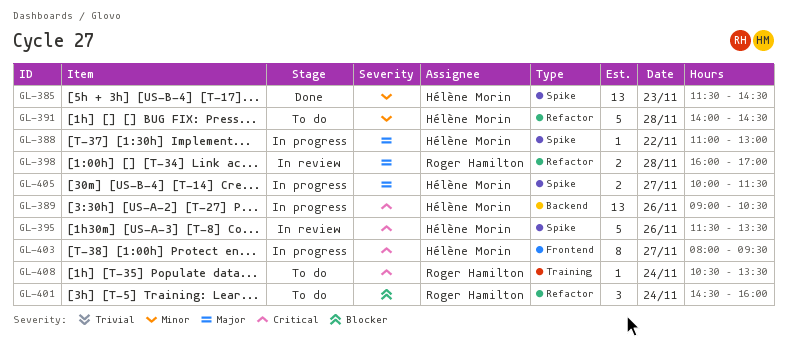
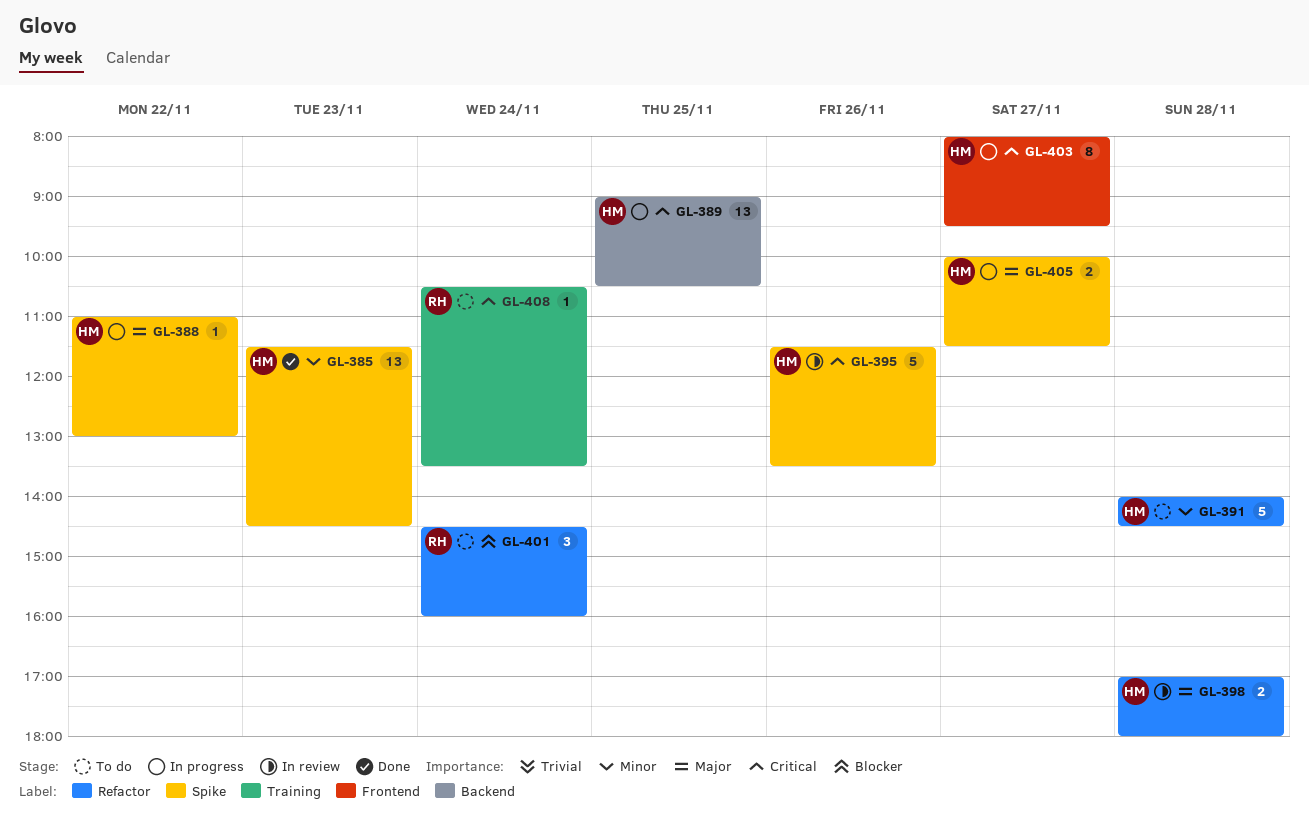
GL-389, day: Nov 26 -> Nov 25
GL-398, owner: Roger Hamilton -> Hélène Morin
GL-398, begins: 16:00 -> 17:00
GL-398, ends: 17:00 -> 18:00

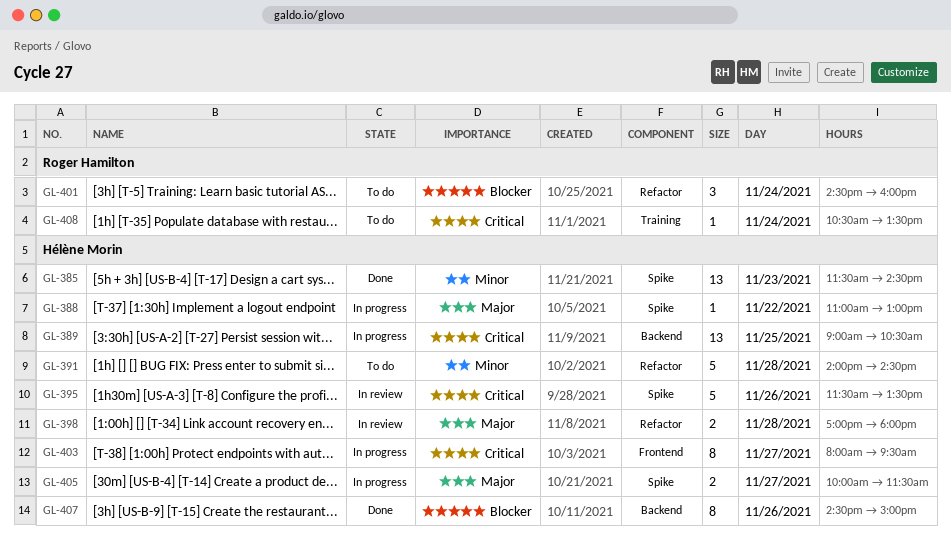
GL-407: none -> present

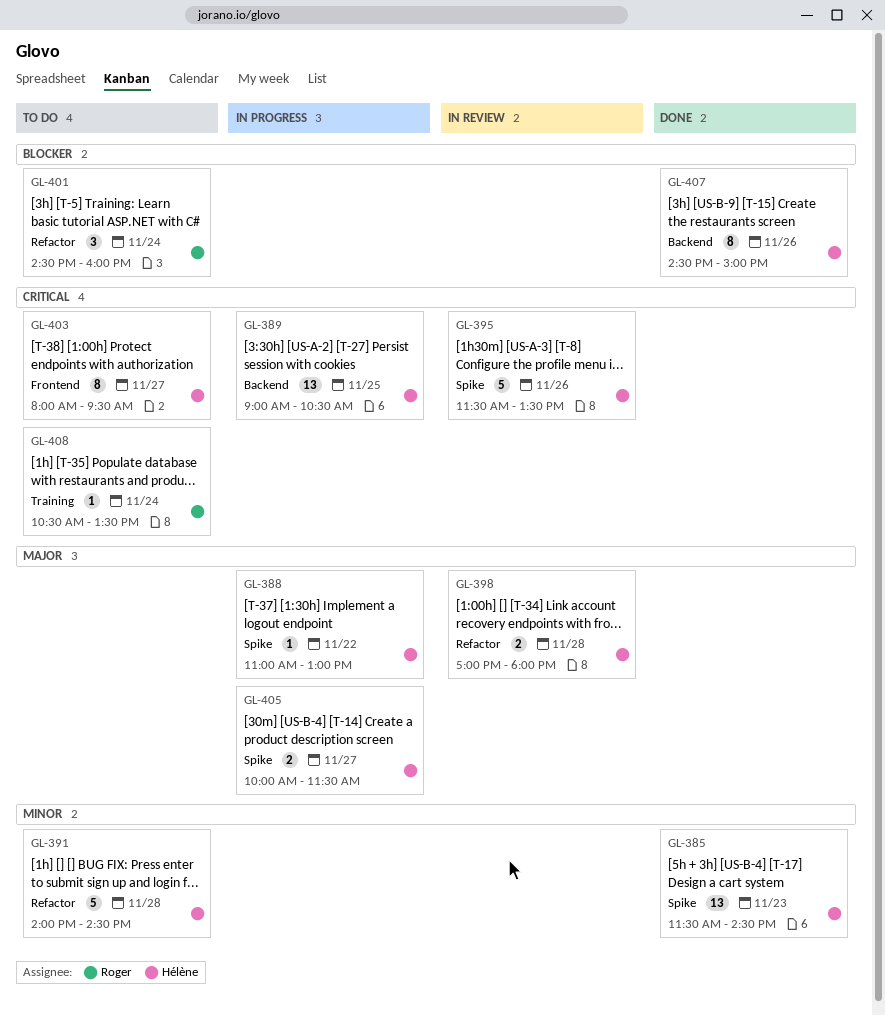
GL-403, status: In progress -> To do

